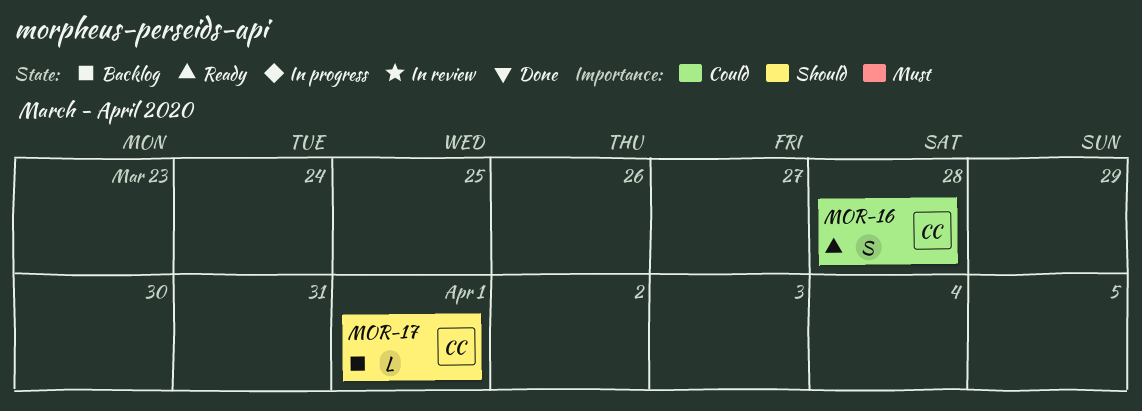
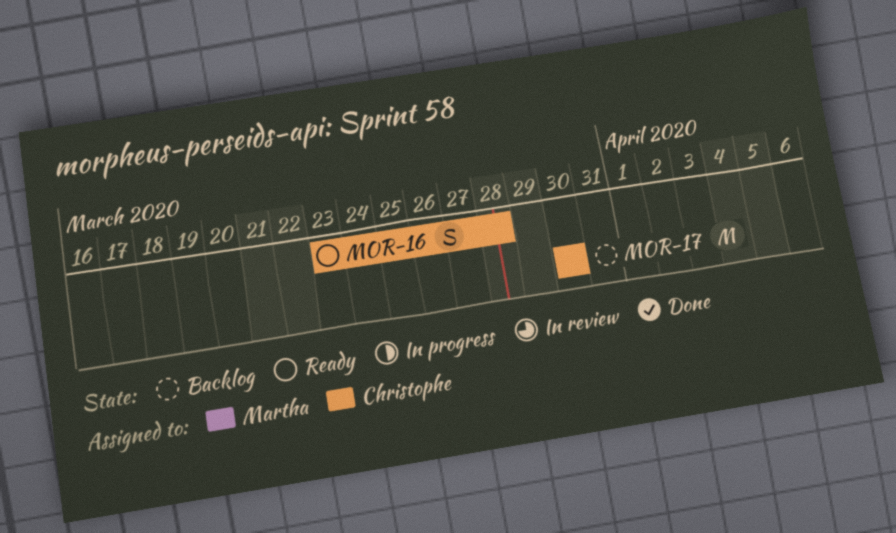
MOR-17, estimate: L -> M
MOR-17, due: Apr 1 -> Mar 30

